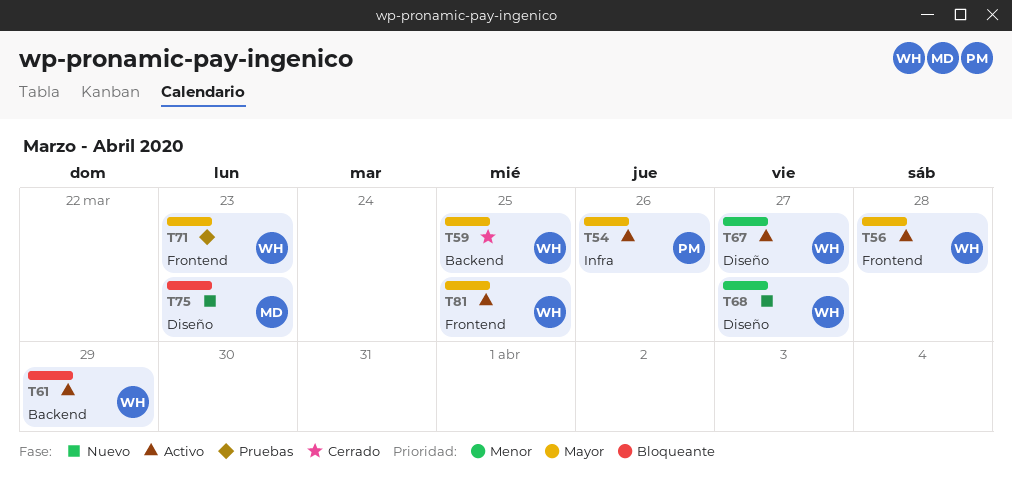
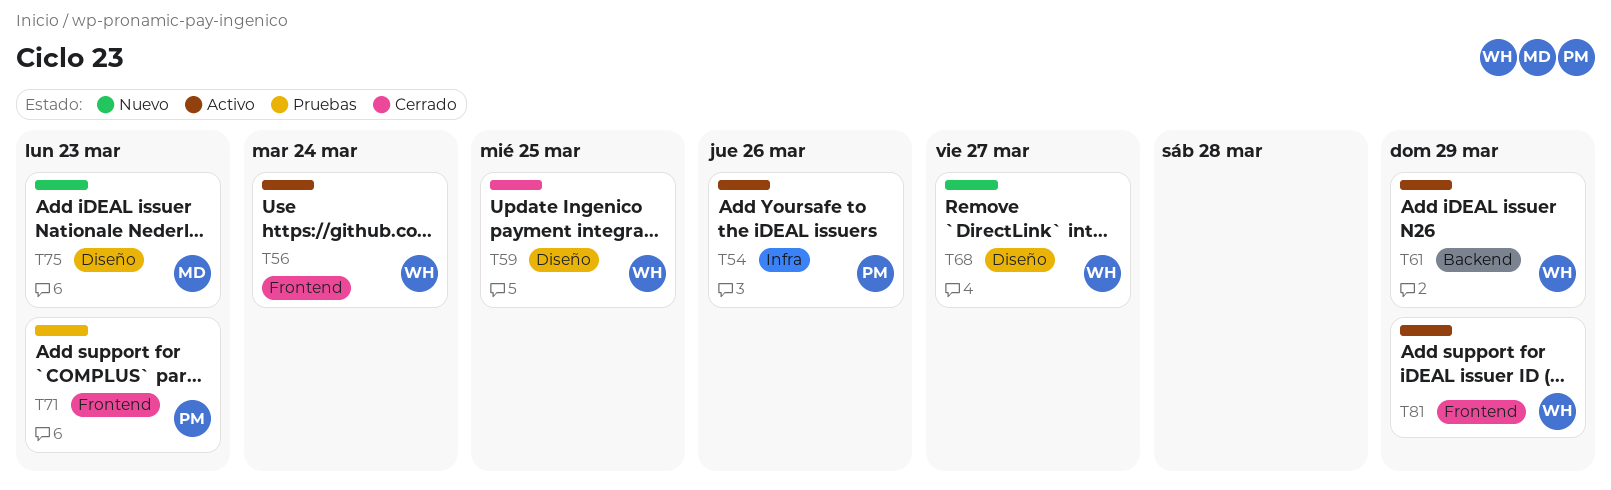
T56, due: Mar 28 -> Mar 24
T59, label: Backend -> Diseño
T67: present -> none
T71, owner: WH -> PM
T81, due: Mar 25 -> Mar 29

